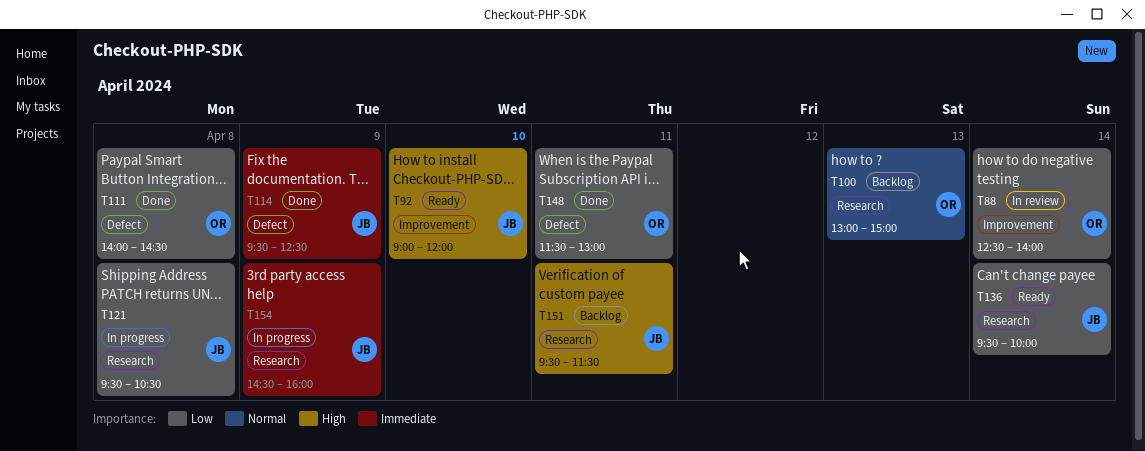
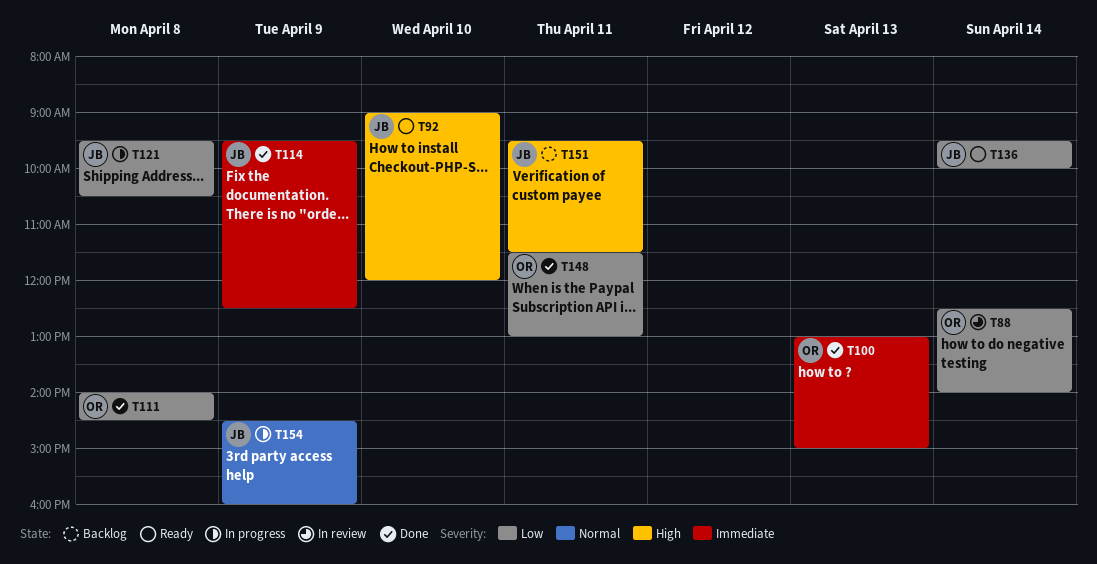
T100, status: Backlog -> Done
T100, priority: Normal -> Immediate
T154, priority: Immediate -> Normal

